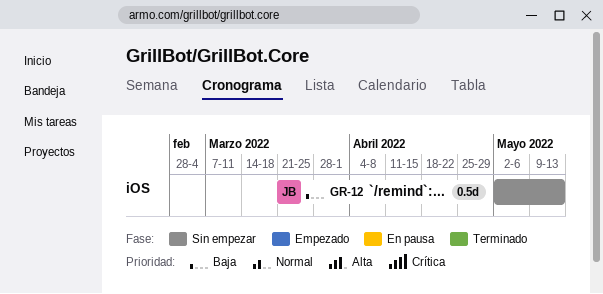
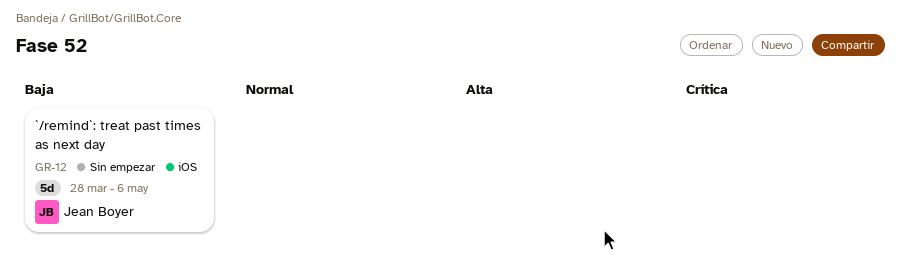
GR-12, estimate: 0.5d -> 5d
GR-12, start: May 2 -> Mar 28
GR-12, due: May 13 -> May 6

